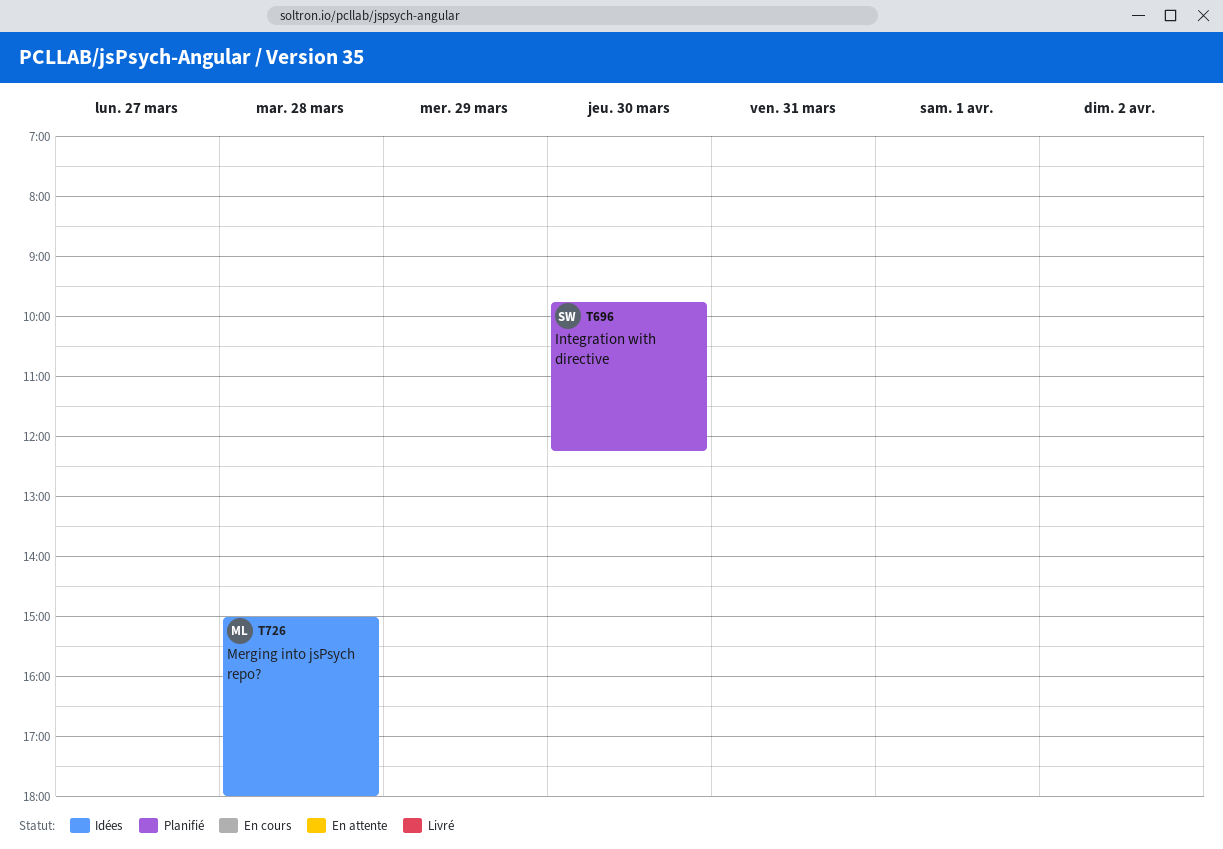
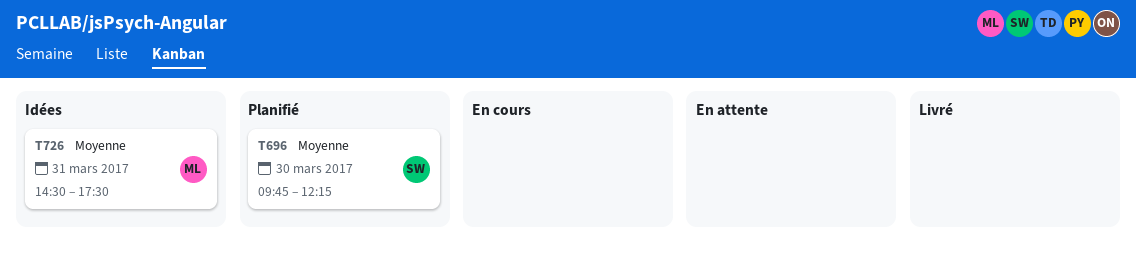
T726, day: Mar 28 -> Mar 31
T726, begins: 15:00 -> 14:30
T726, ends: 18:00 -> 17:30

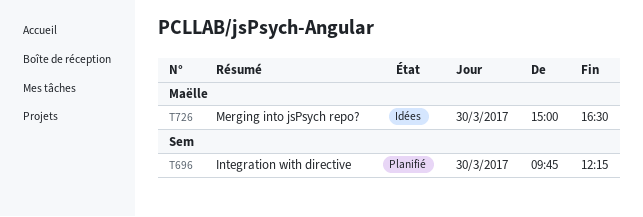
T726, day: Mar 31 -> Mar 30
T726, begins: 14:30 -> 15:00
T726, ends: 17:30 -> 16:30

